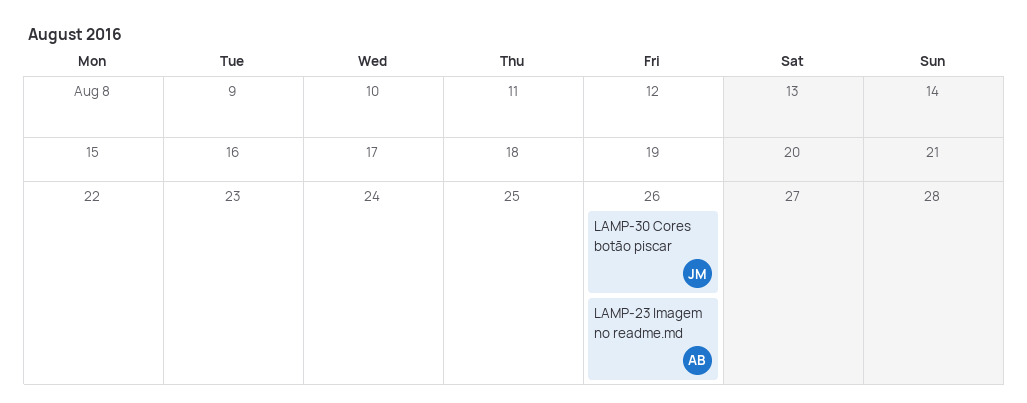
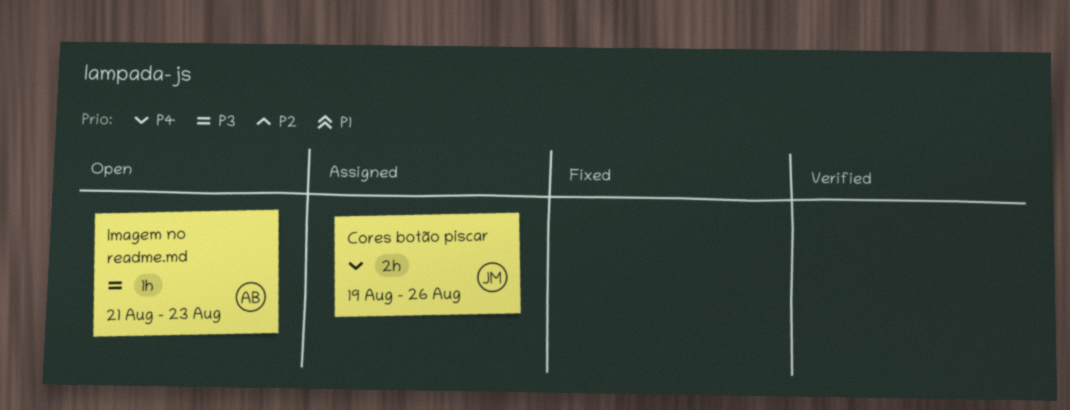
Imagem no readme.md, due: Aug 26 -> Aug 23

